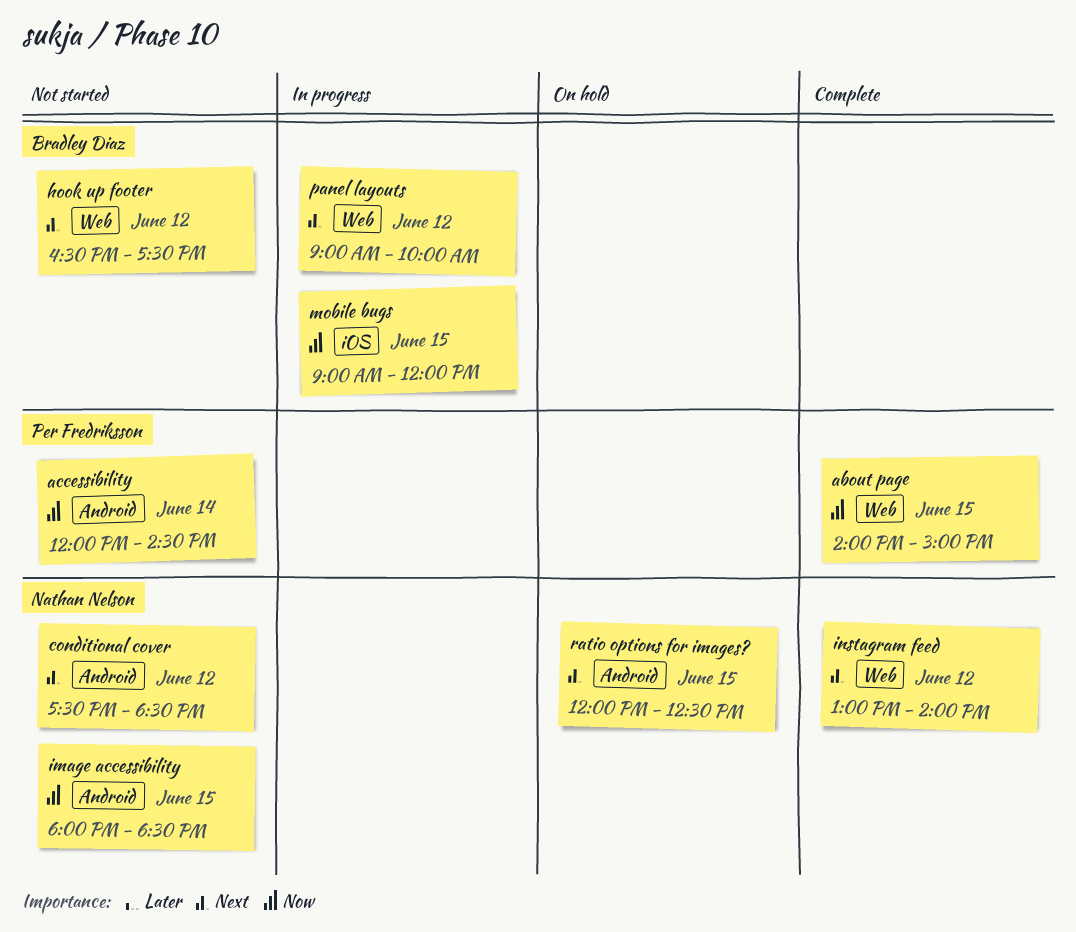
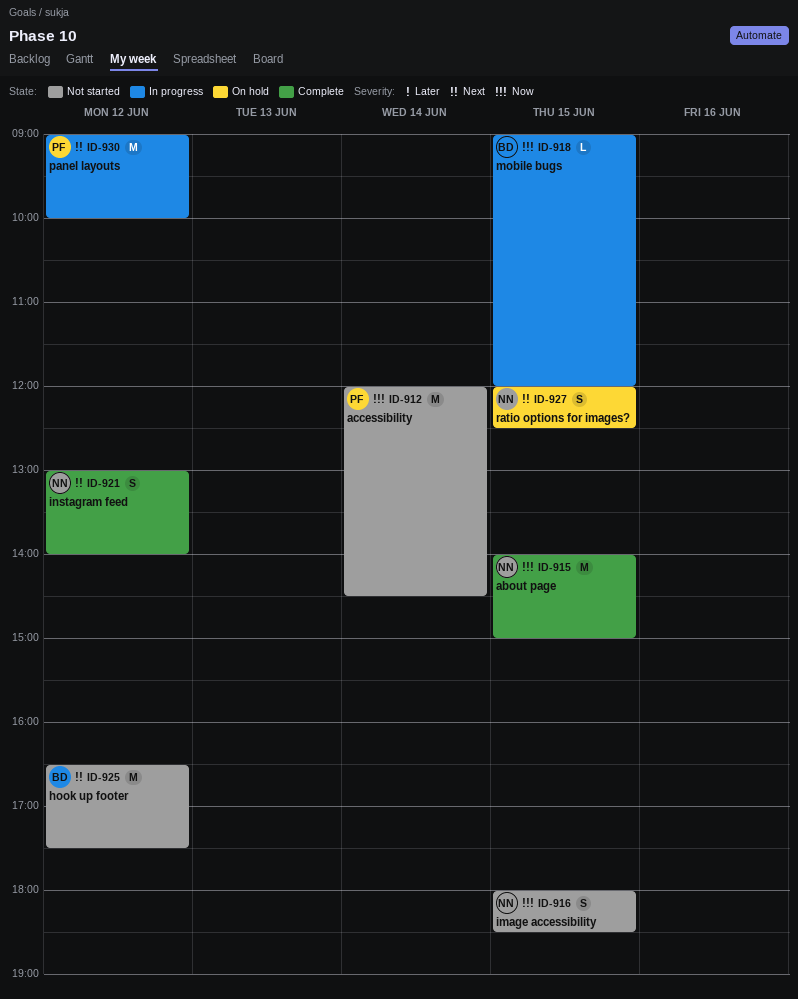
about page, owner: Per Fredriksson -> Nathan Nelson
conditional cover: present -> none
panel layouts, owner: Bradley Diaz -> Per Fredriksson

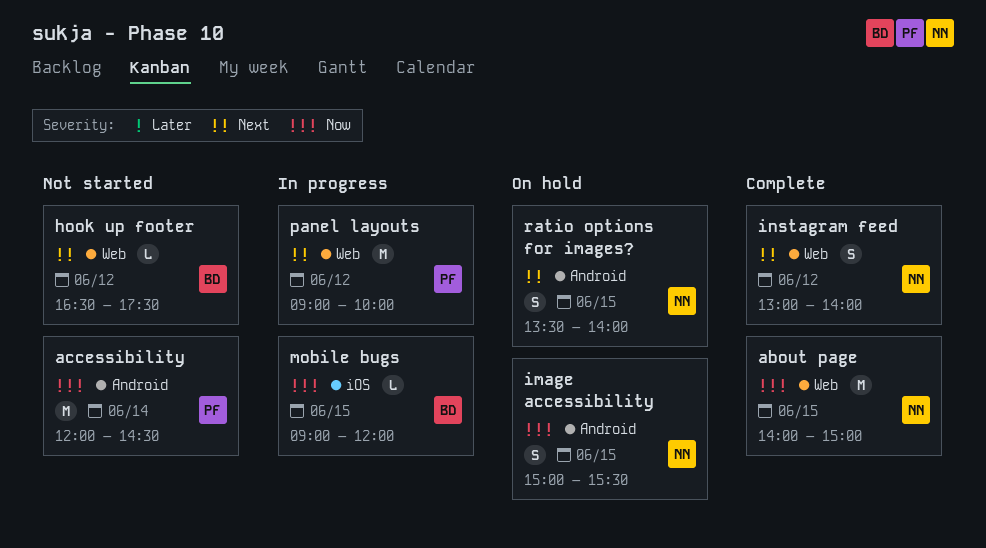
hook up footer, estimate: M -> L
image accessibility, status: Not started -> On hold
image accessibility, begins: 18:00 -> 15:00
image accessibility, ends: 18:30 -> 15:30
ratio options for images?, begins: 12:00 -> 13:30
ratio options for images?, ends: 12:30 -> 14:00

